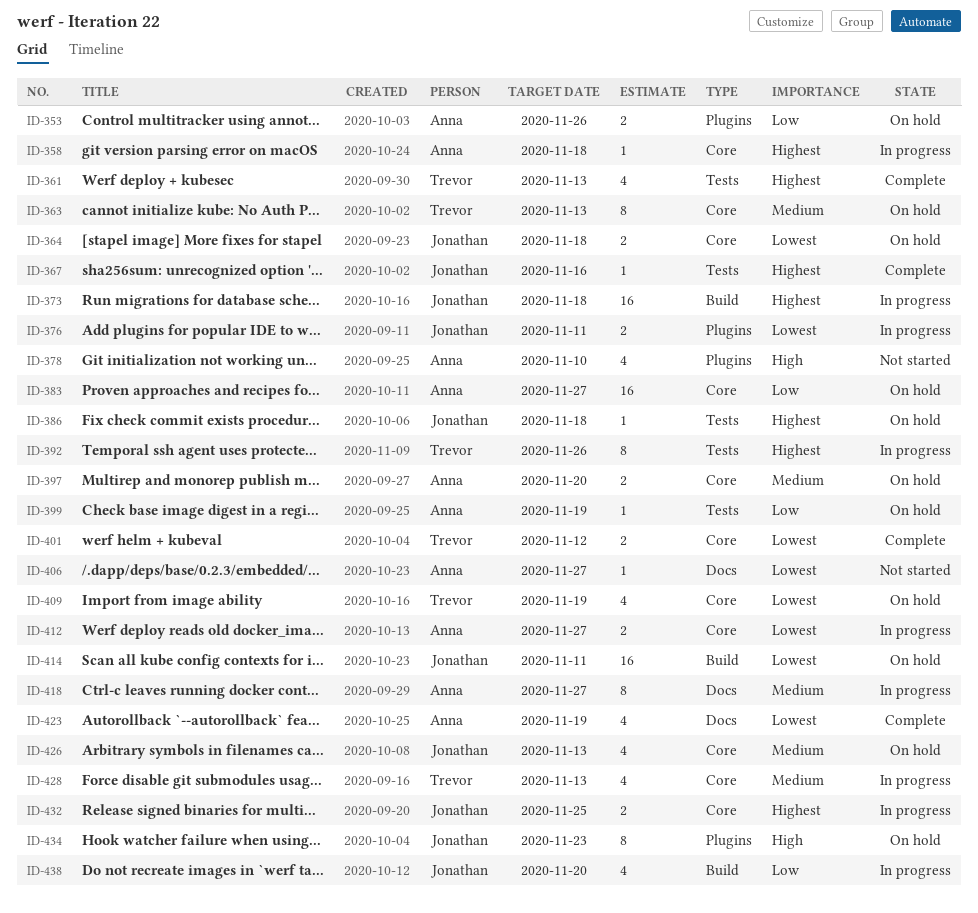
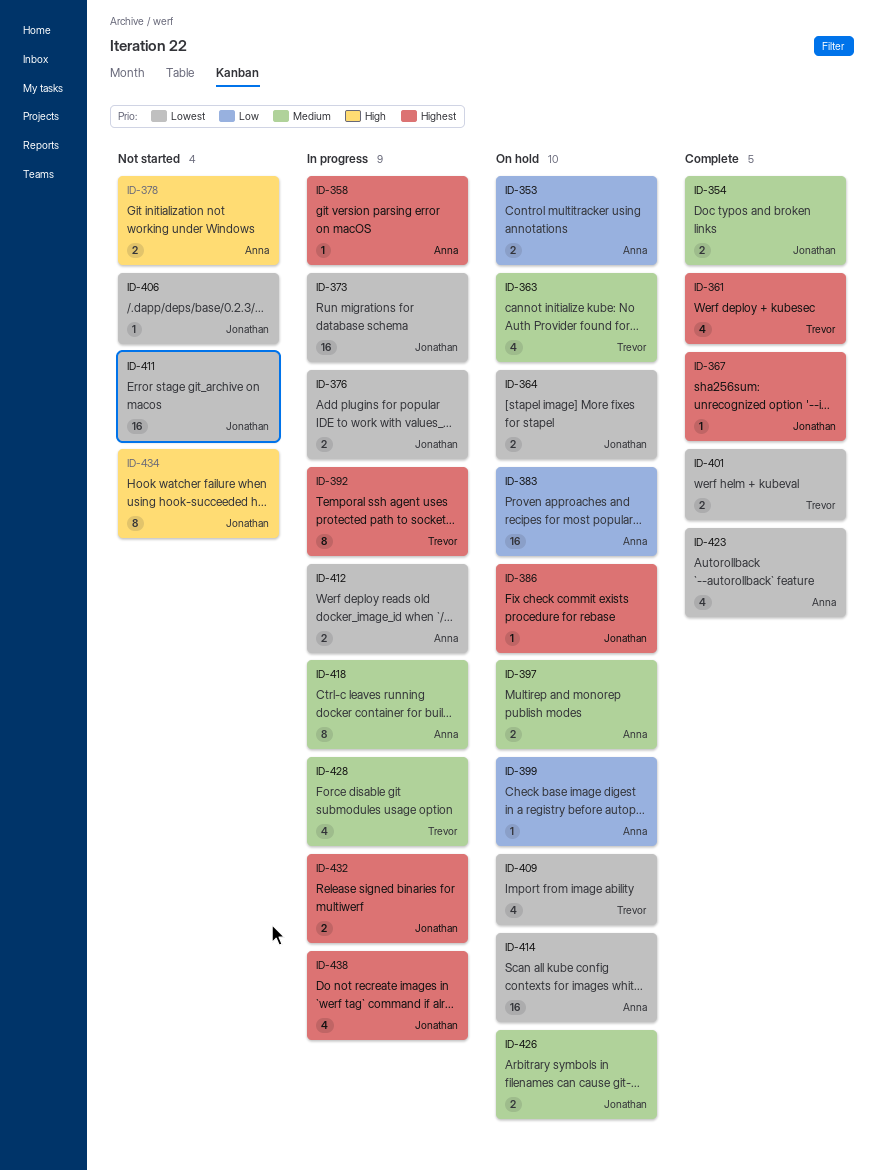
ID-354: none -> present
ID-363, estimate: 8 -> 4
ID-373, priority: Highest -> Lowest
ID-378, estimate: 4 -> 2
ID-406, owner: Anna -> Jonathan
ID-411: none -> present
ID-414, owner: Jonathan -> Anna
ID-426, estimate: 4 -> 2
ID-434, status: On hold -> Not started
ID-438, priority: Low -> Highest

